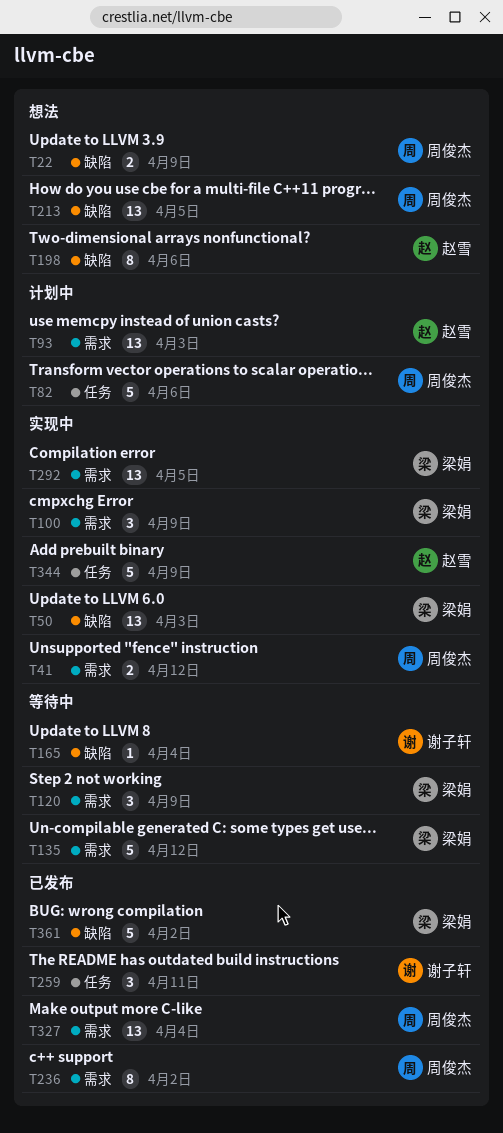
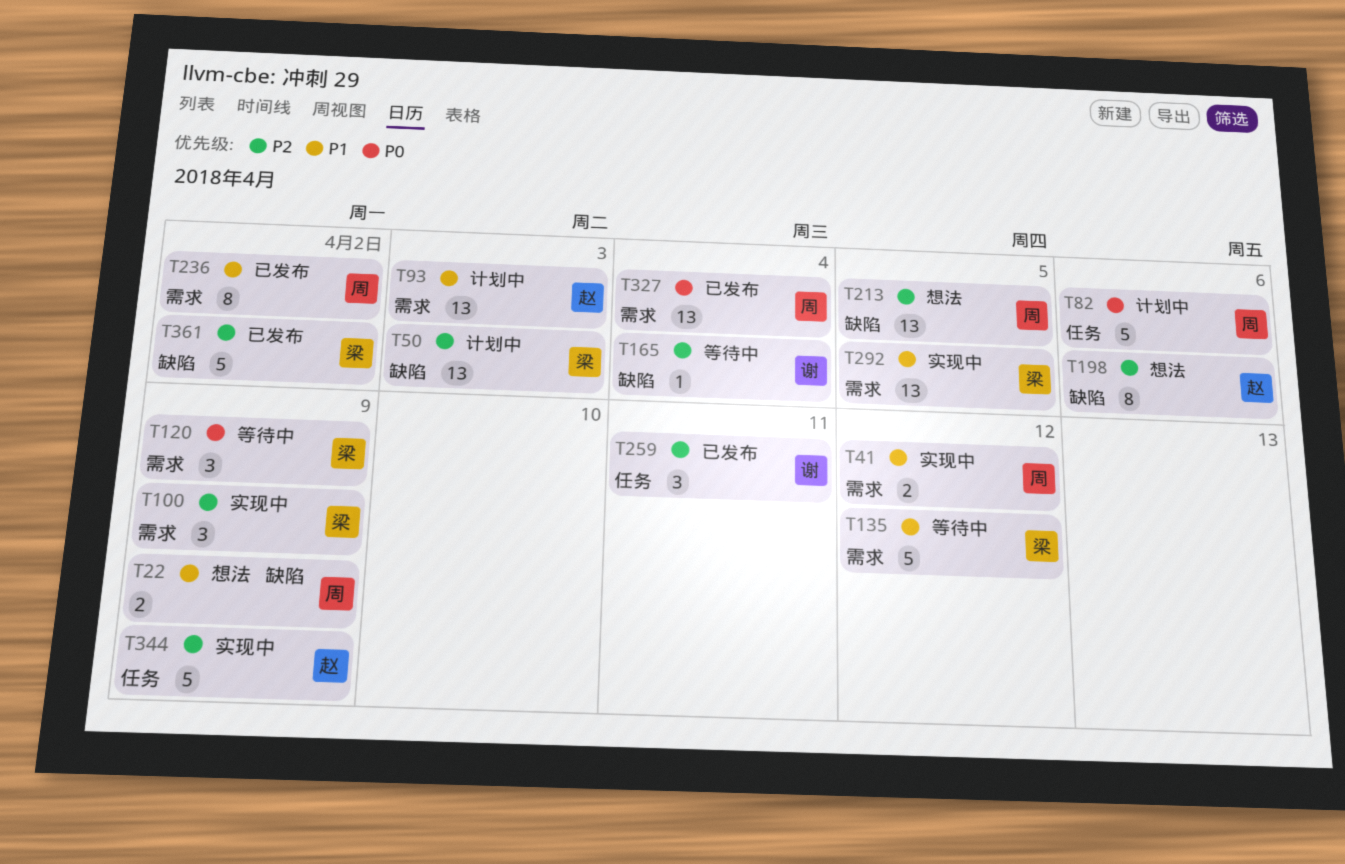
T50, status: 实现中 -> 计划中

